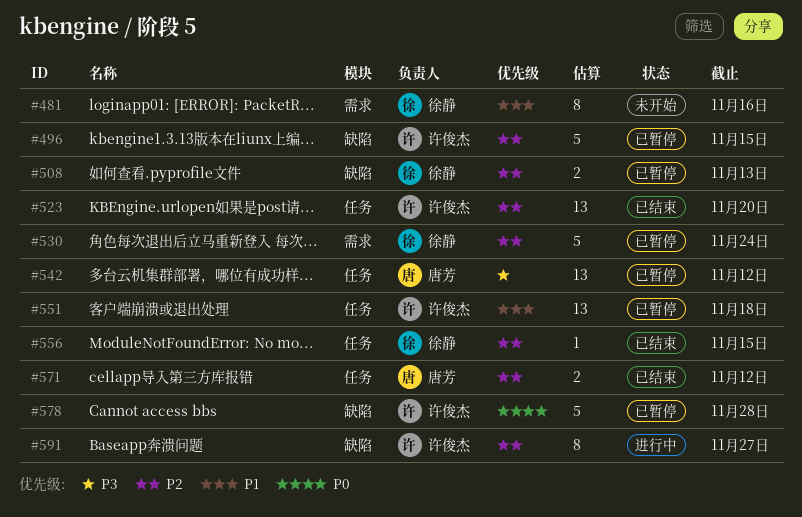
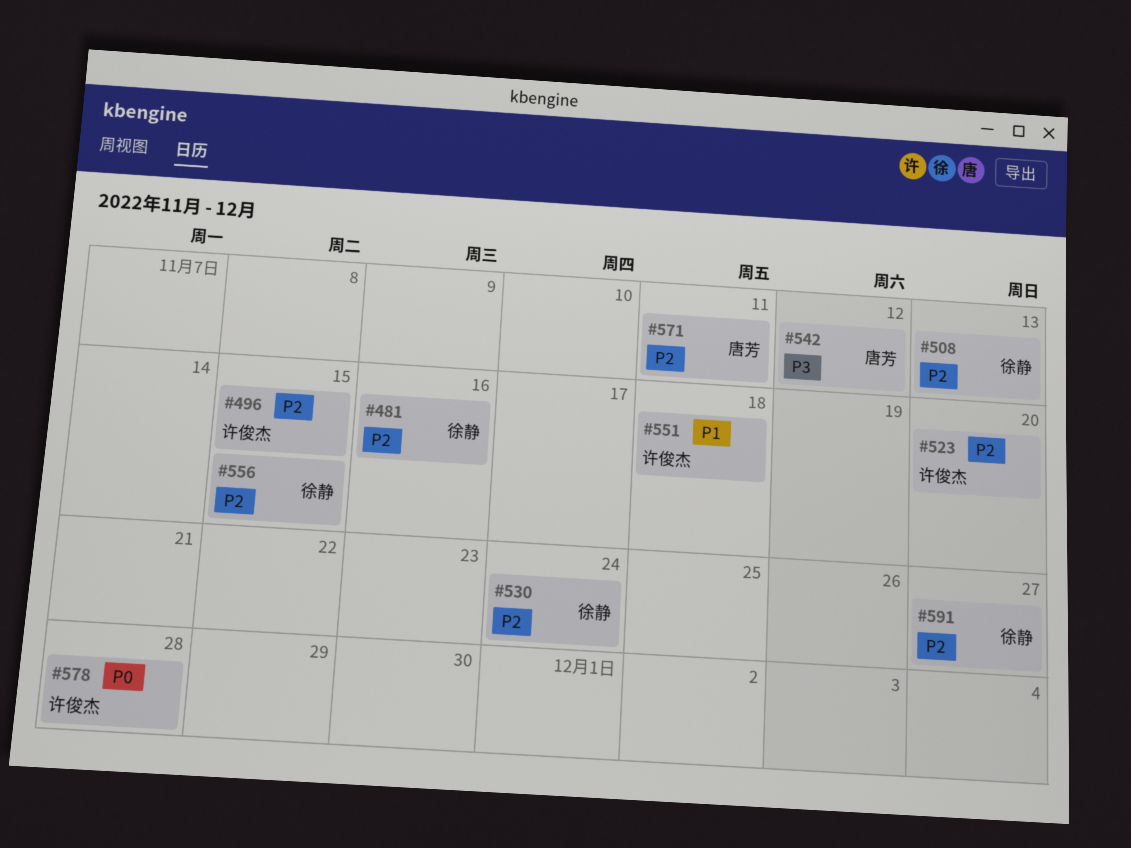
#481, priority: P1 -> P2
#571, due: Nov 12 -> Nov 11
#591, owner: 许俊杰 -> 徐静

